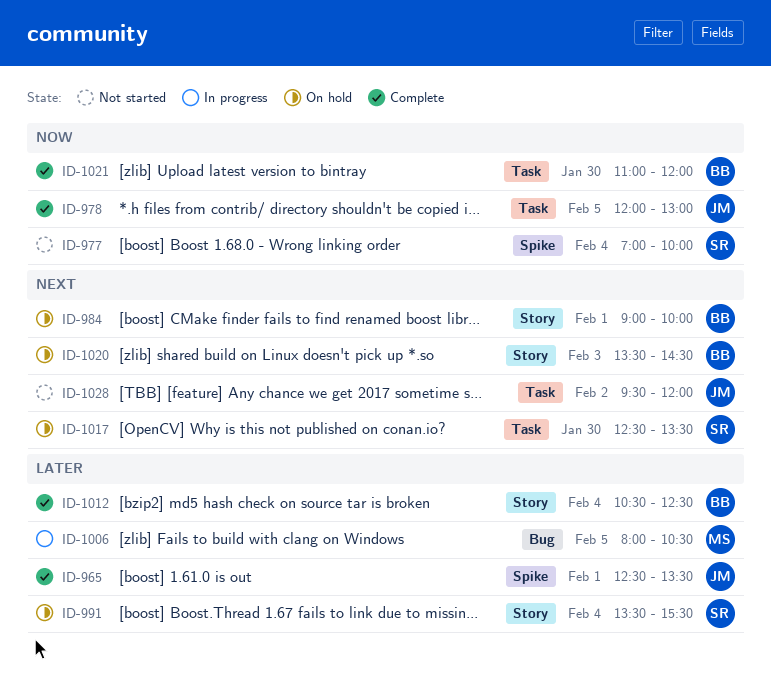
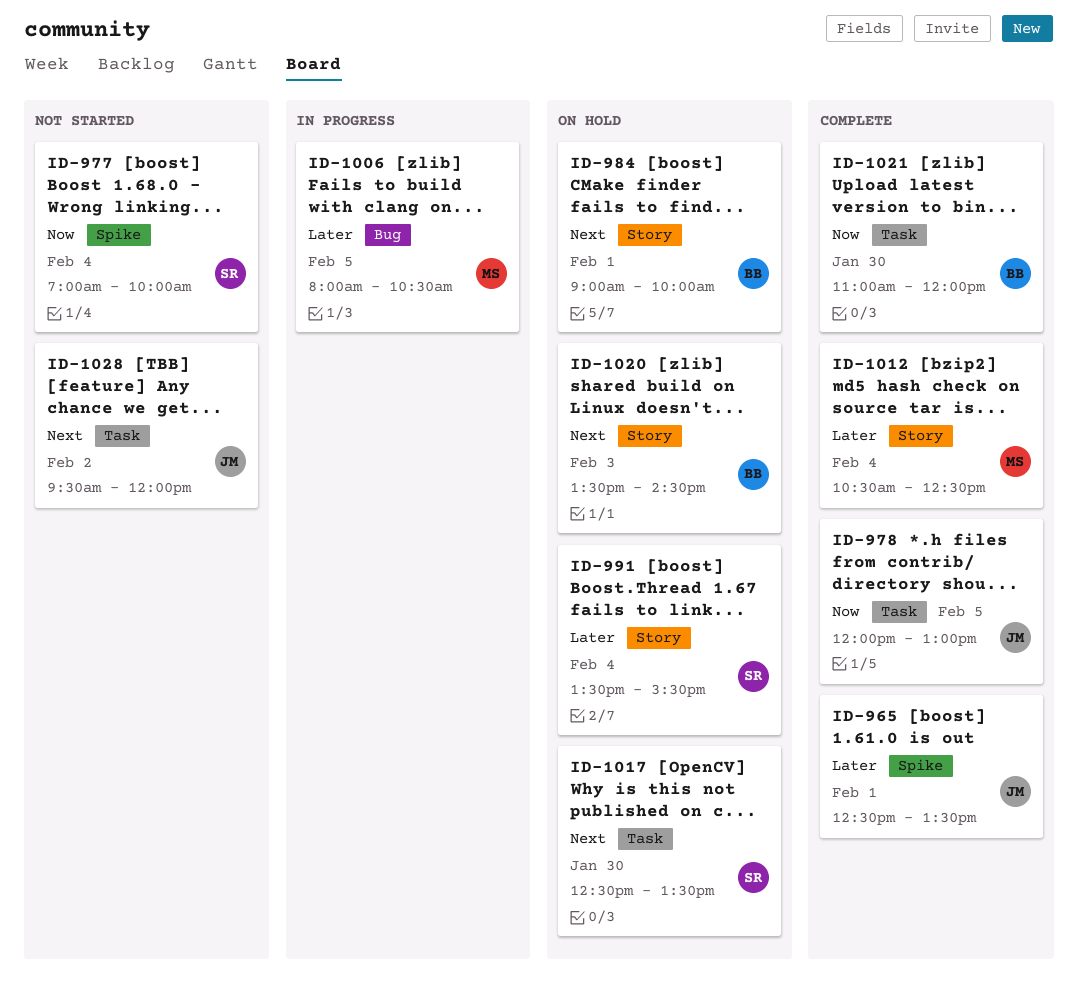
ID-1012, owner: BB -> MS

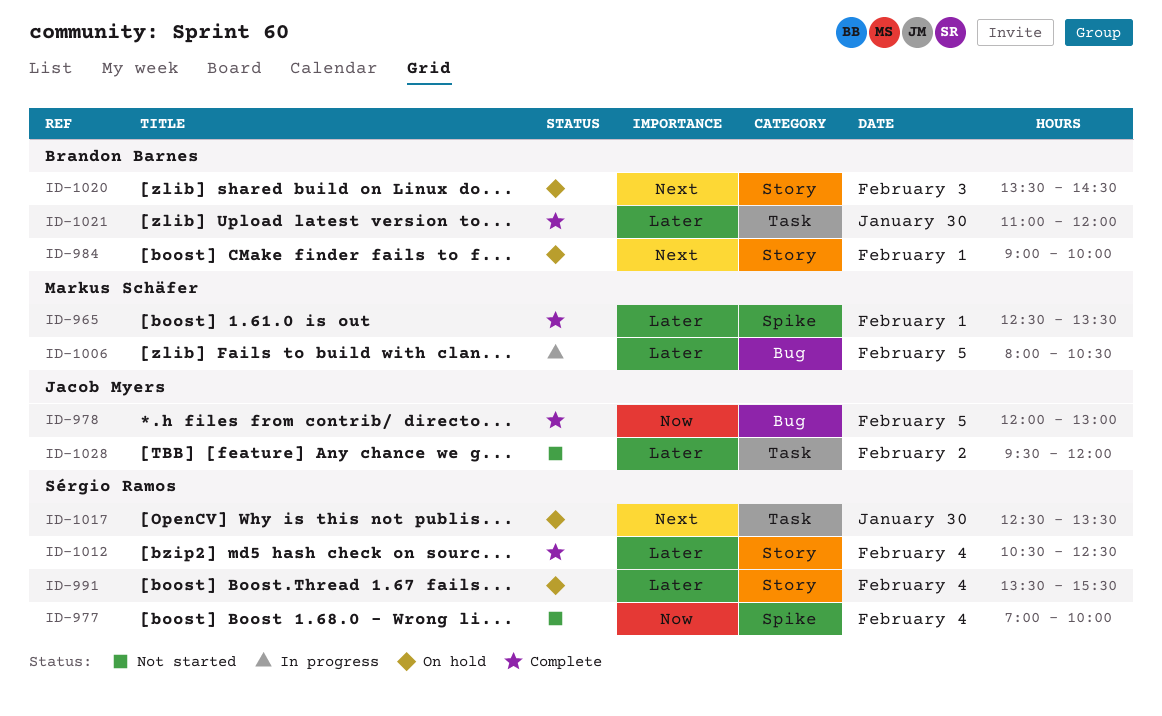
ID-965, owner: Jacob Myers -> Markus Schäfer
ID-978, label: Task -> Bug
ID-1012, owner: Markus Schäfer -> Sérgio Ramos
ID-1021, priority: Now -> Later
ID-1028, priority: Next -> Later

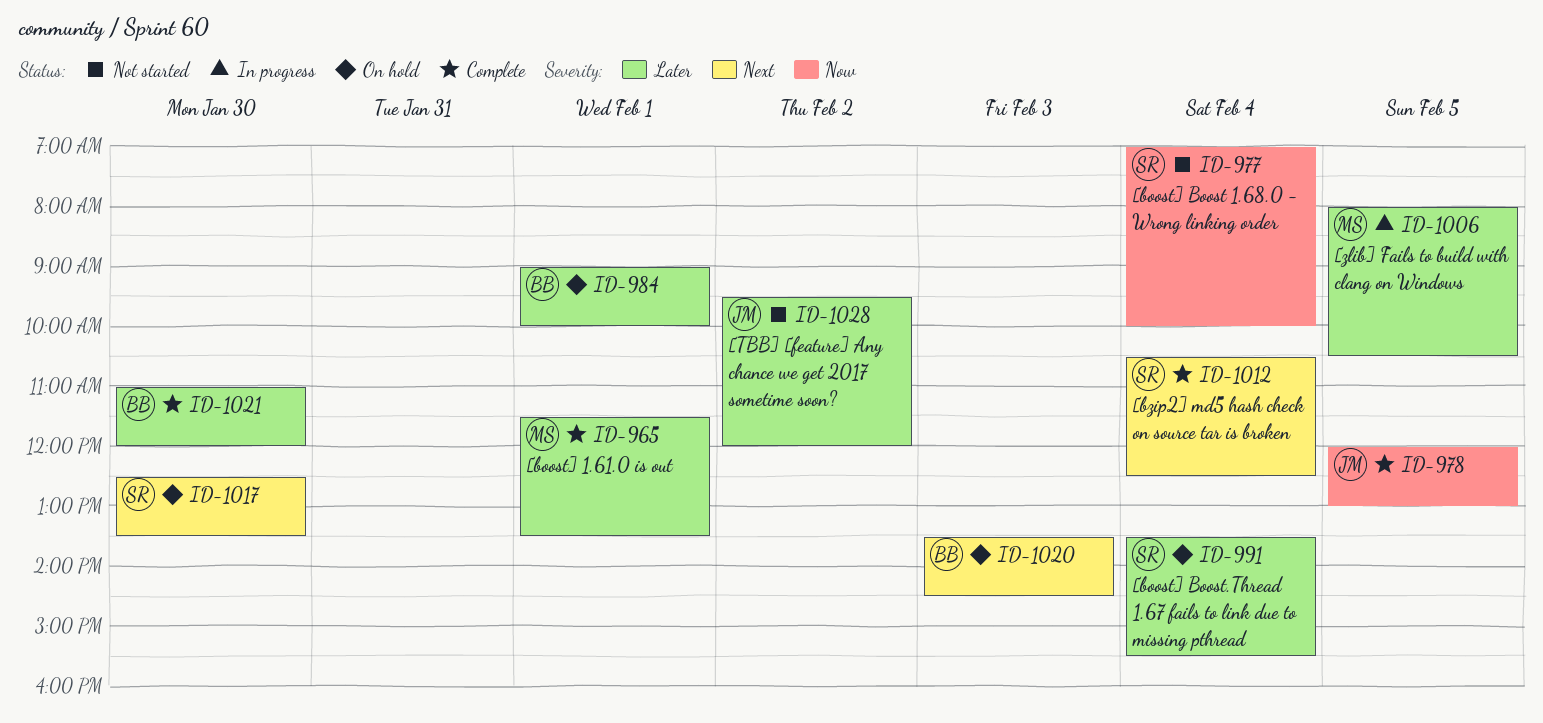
ID-965, begins: 12:30 -> 11:30
ID-984, priority: Next -> Later
ID-1012, priority: Later -> Next

